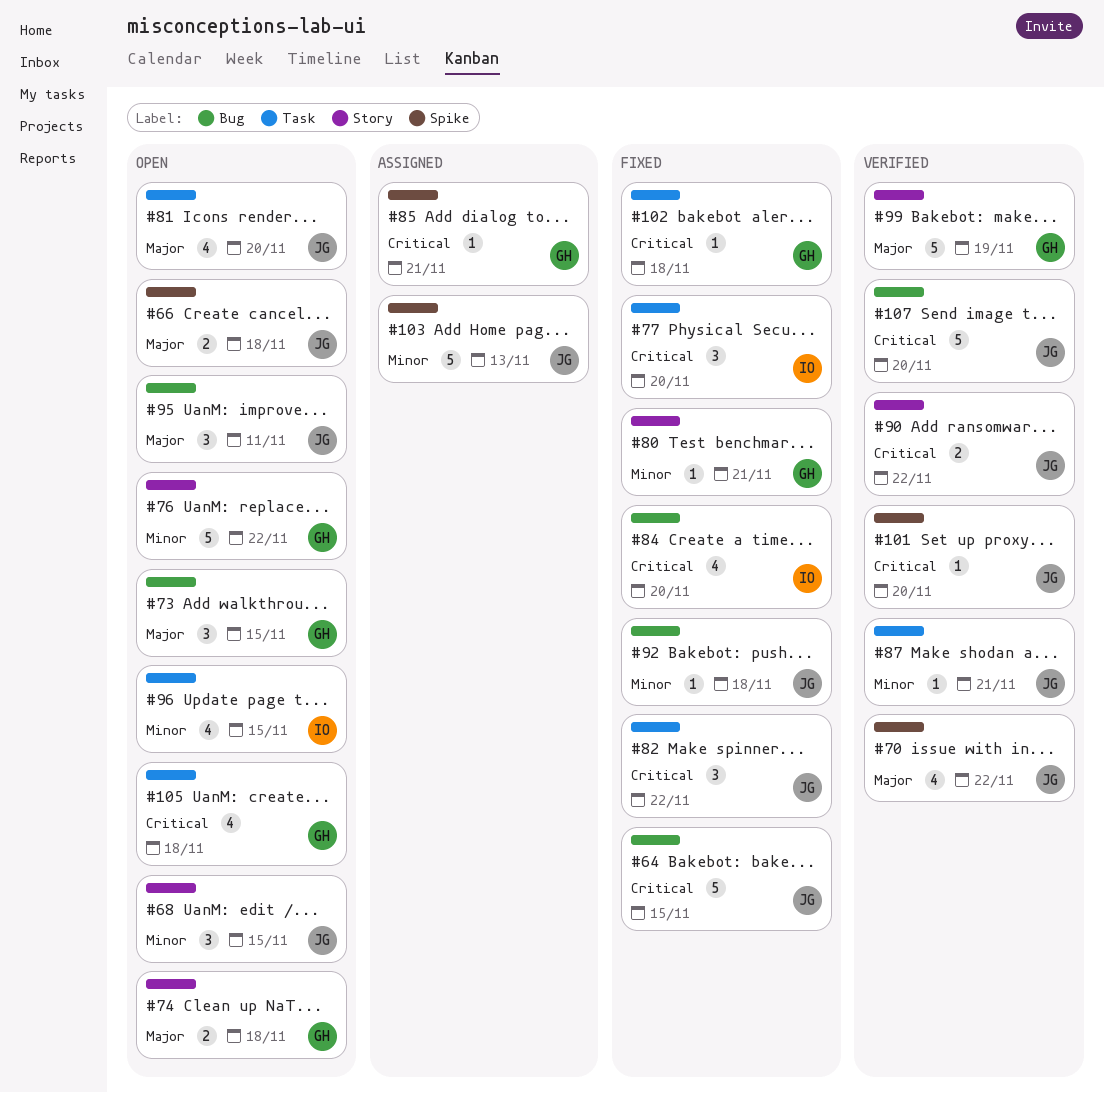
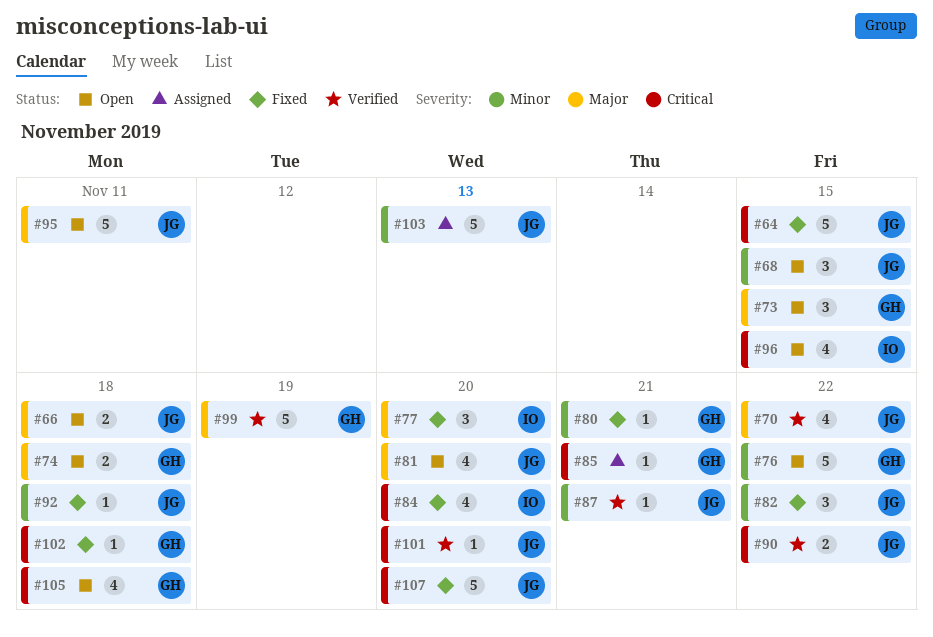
#77, priority: Critical -> Major
#82, priority: Critical -> Minor
#95, estimate: 3 -> 5
#96, priority: Minor -> Critical
#107, status: Verified -> Fixed

